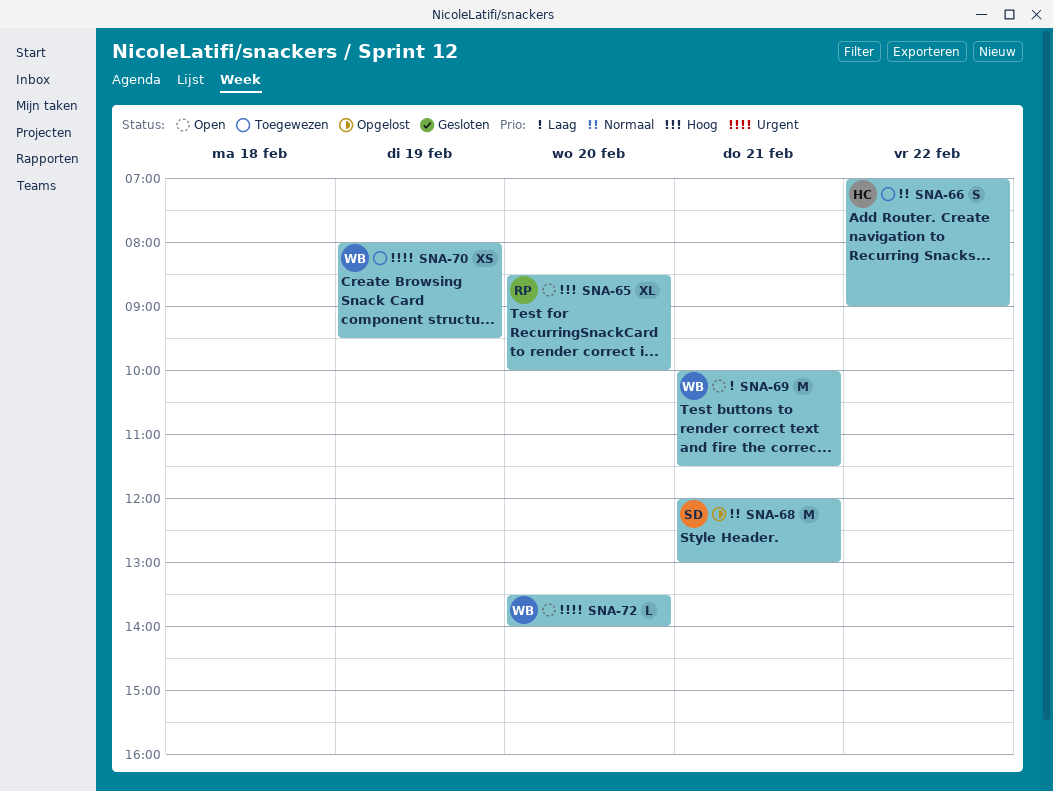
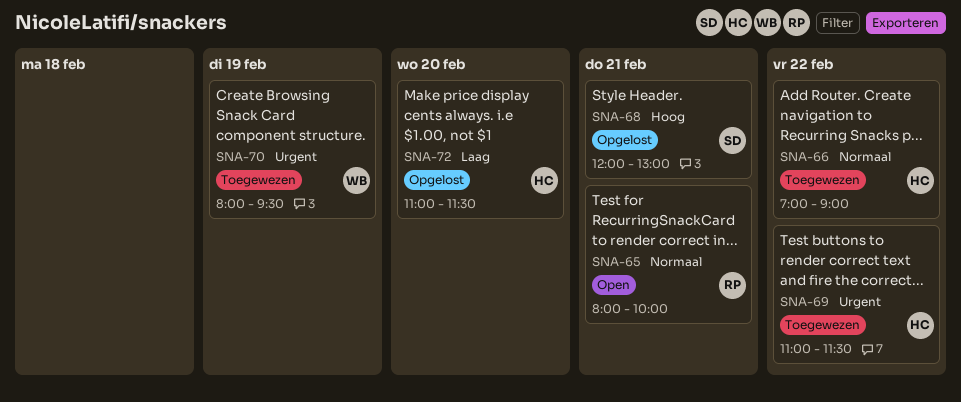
SNA-65, priority: Hoog -> Normaal
SNA-65, day: Feb 20 -> Feb 21
SNA-65, begins: 08:30 -> 08:00
SNA-68, priority: Normaal -> Hoog
SNA-69, status: Open -> Toegewezen
SNA-69, owner: WB -> HC
SNA-69, priority: Laag -> Urgent
SNA-69, day: Feb 21 -> Feb 22
SNA-69, begins: 10:00 -> 11:00
SNA-72, status: Open -> Opgelost
SNA-72, owner: WB -> HC
SNA-72, priority: Urgent -> Laag
SNA-72, begins: 13:30 -> 11:00
SNA-72, ends: 14:00 -> 11:30

